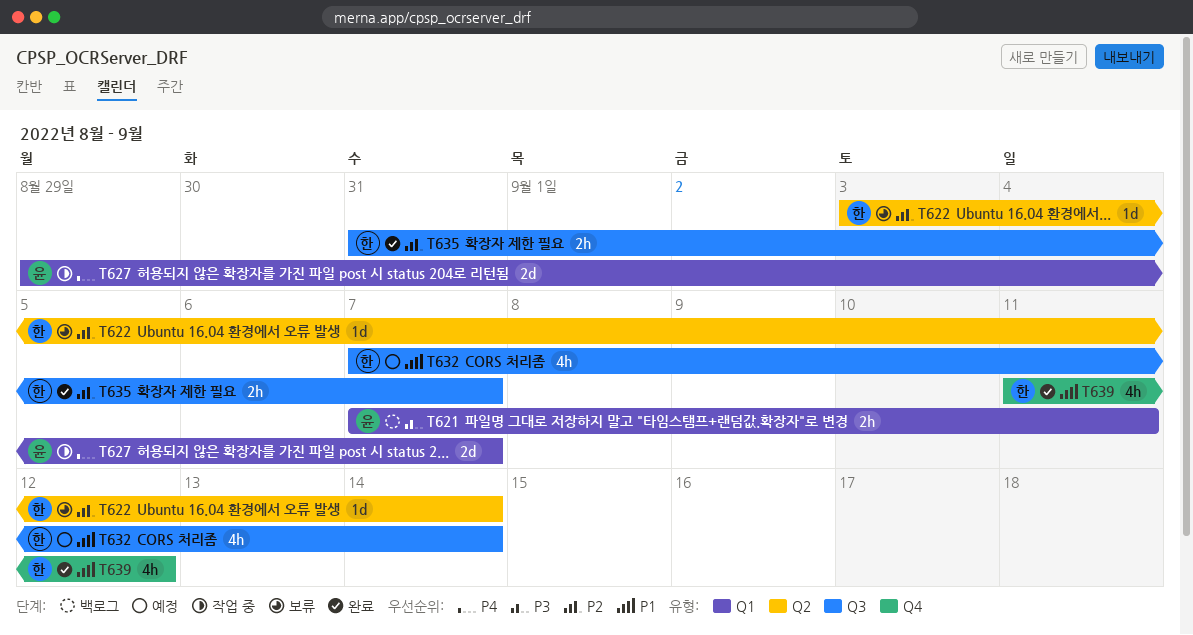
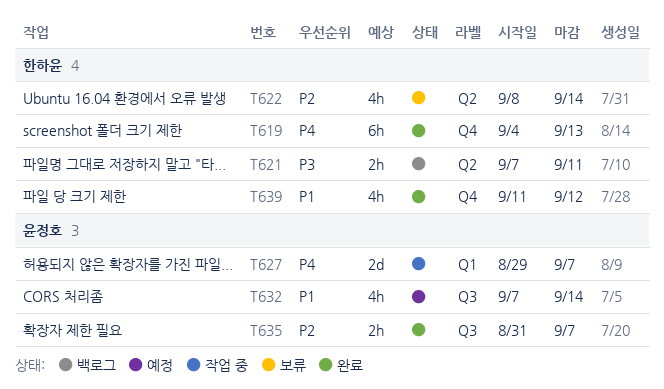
T619: none -> present
T621, owner: 윤정호 -> 한하윤
T621, label: Q1 -> Q2
T622, estimate: 1d -> 4h
T622, start: Sep 3 -> Sep 8
T632, owner: 한하윤 -> 윤정호
T635, owner: 한하윤 -> 윤정호

